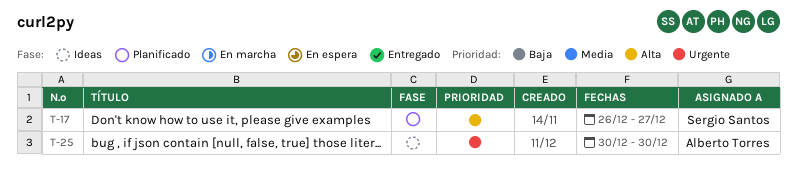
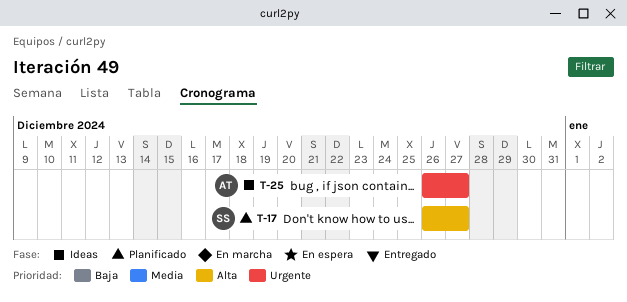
T-25, start: Dec 30 -> Dec 26
T-25, due: Dec 30 -> Dec 27

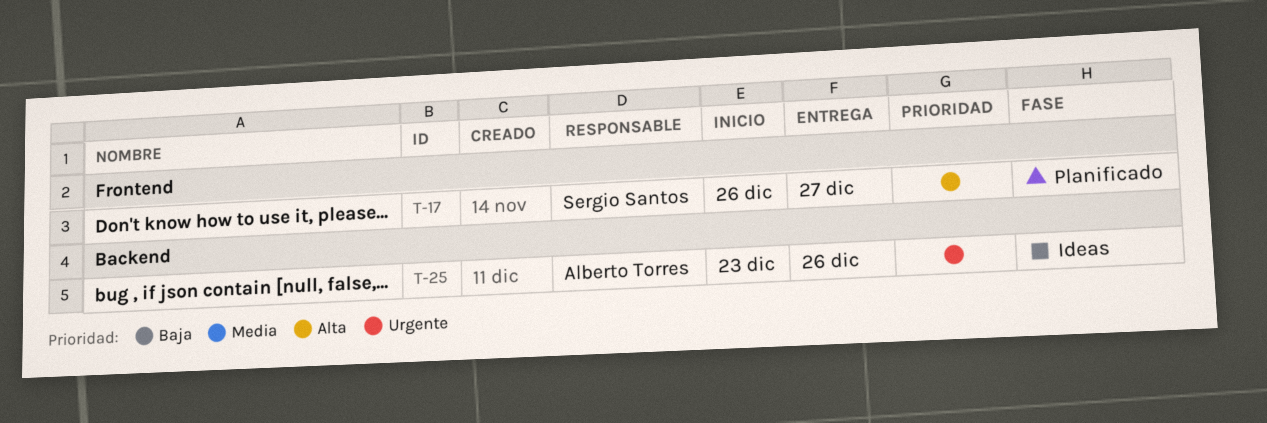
T-25, start: Dec 26 -> Dec 23
T-25, due: Dec 27 -> Dec 26

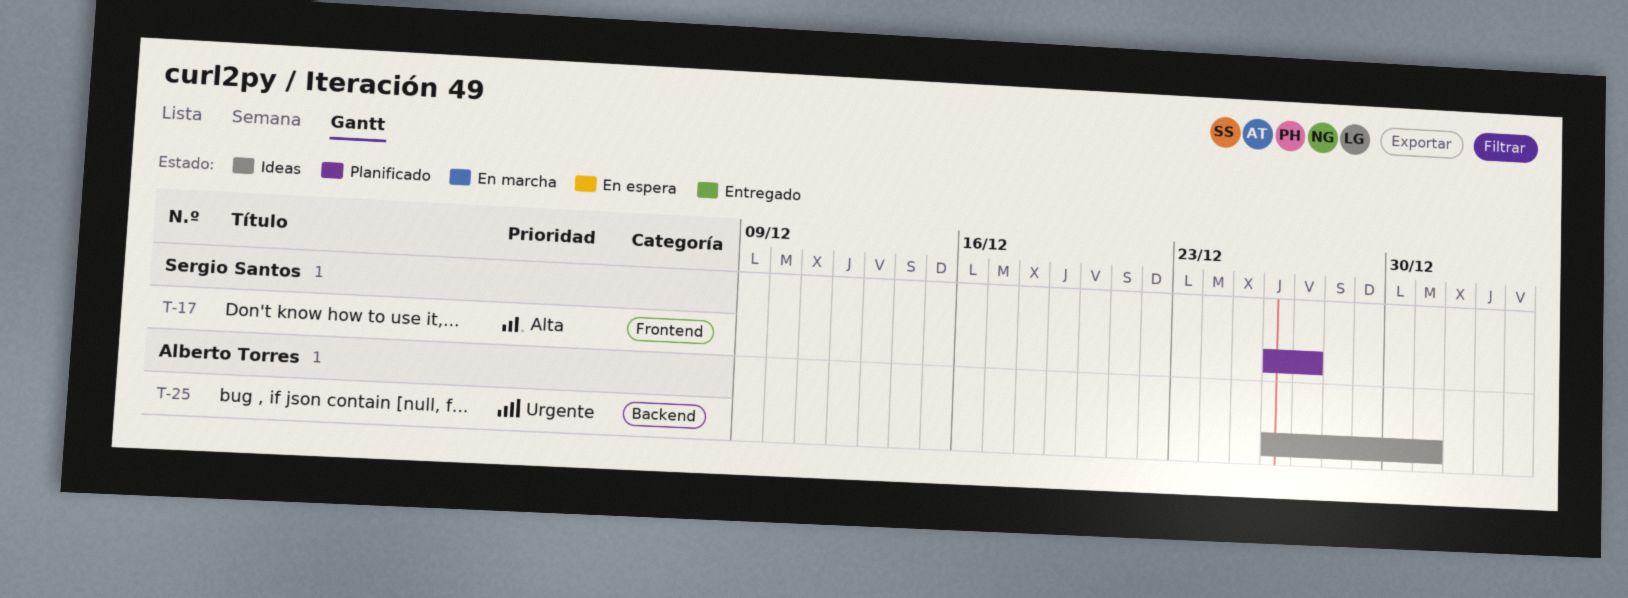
T-25, start: Dec 23 -> Dec 26
T-25, due: Dec 26 -> Dec 31

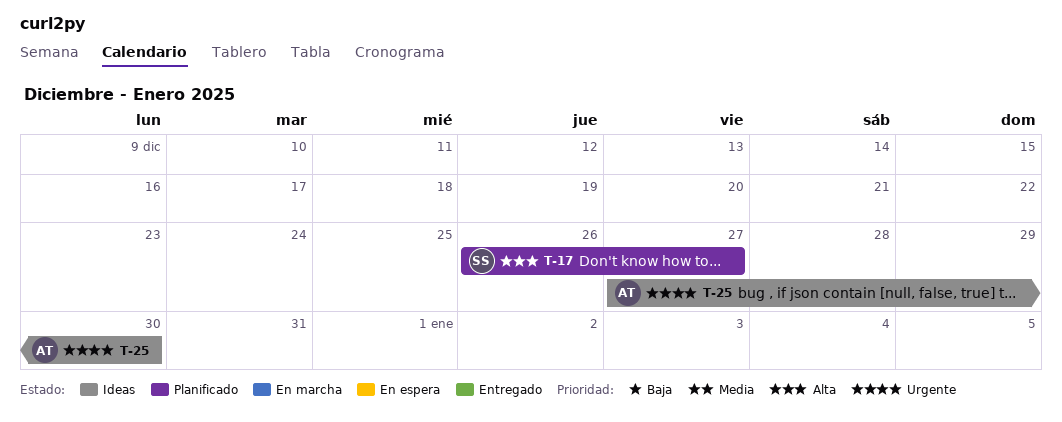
T-25, start: Dec 26 -> Dec 27
T-25, due: Dec 31 -> Dec 30

